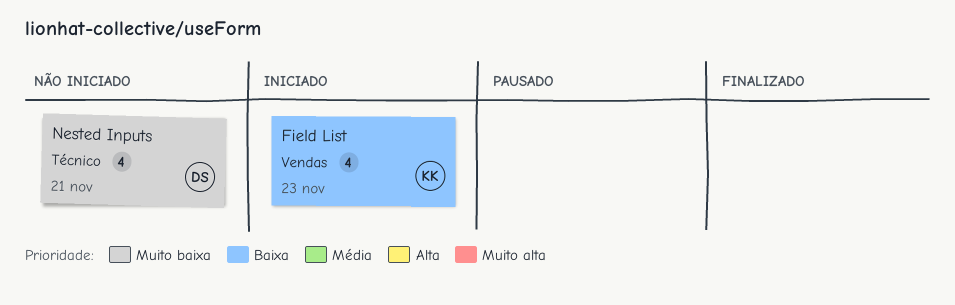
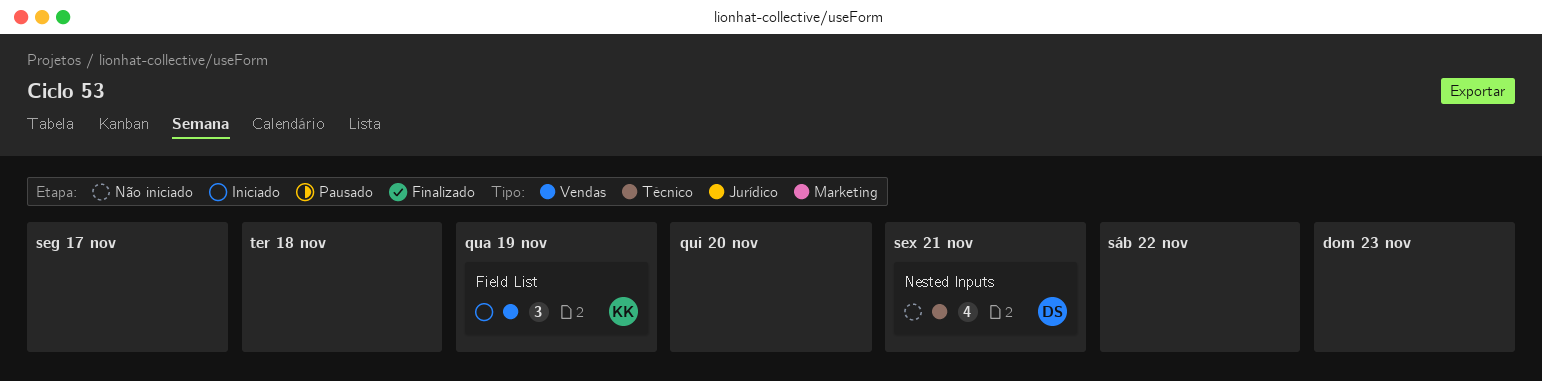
Field List, estimate: 4 -> 3
Field List, due: Nov 23 -> Nov 19

